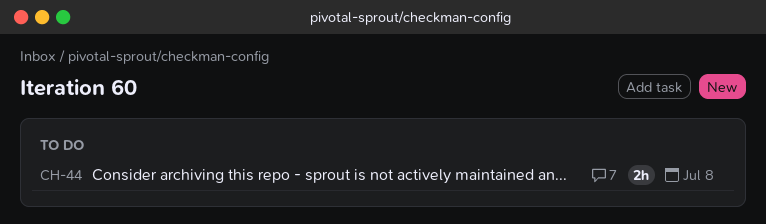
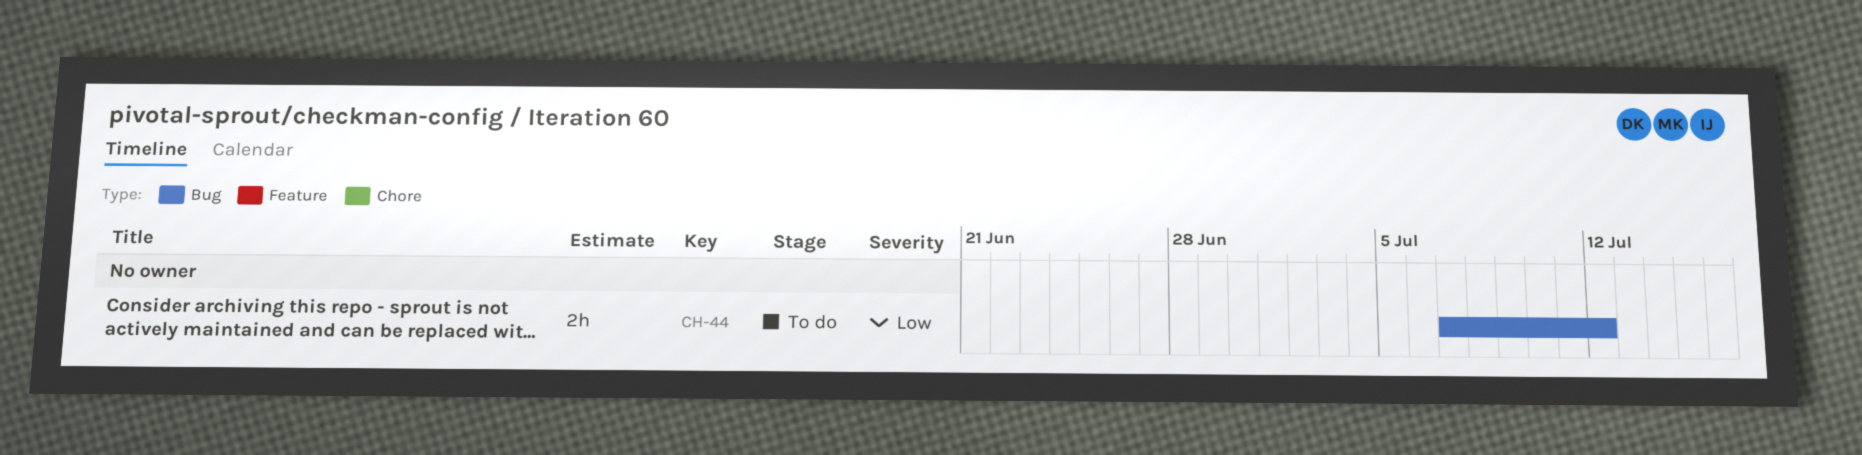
CH-44, due: Jul 8 -> Jul 12

